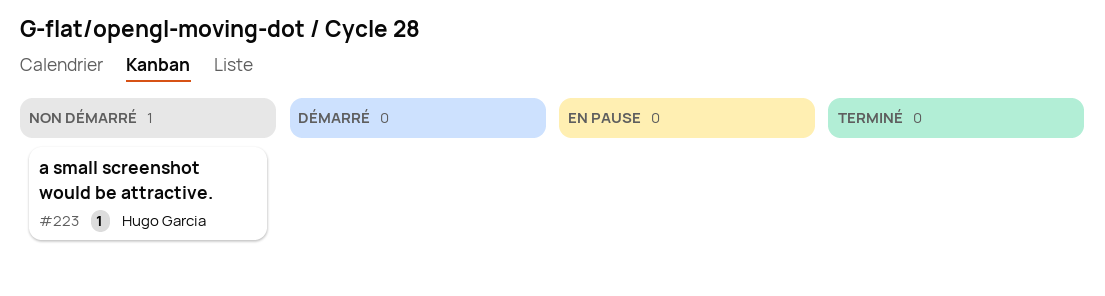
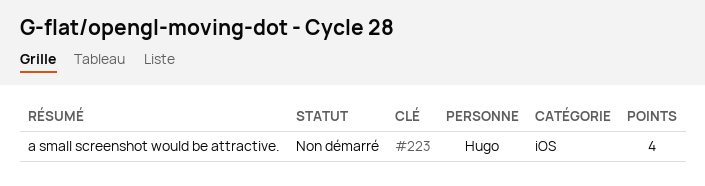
#223, estimate: 1 -> 4

